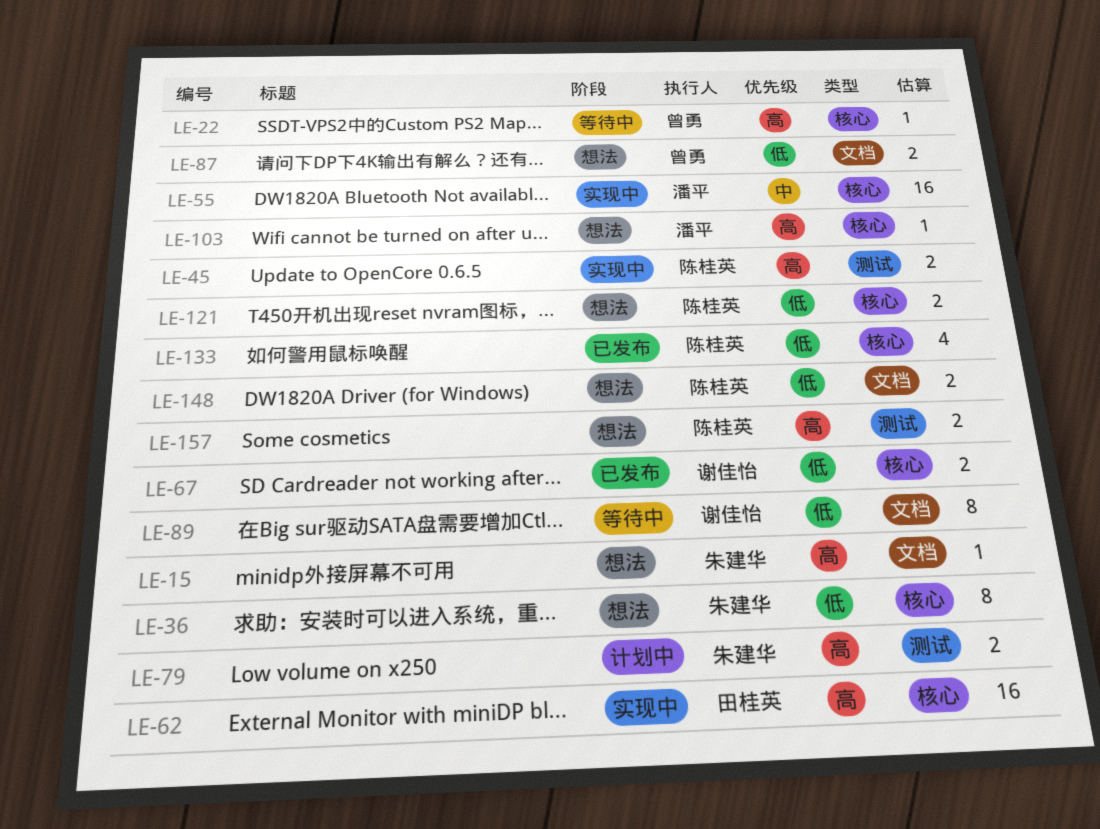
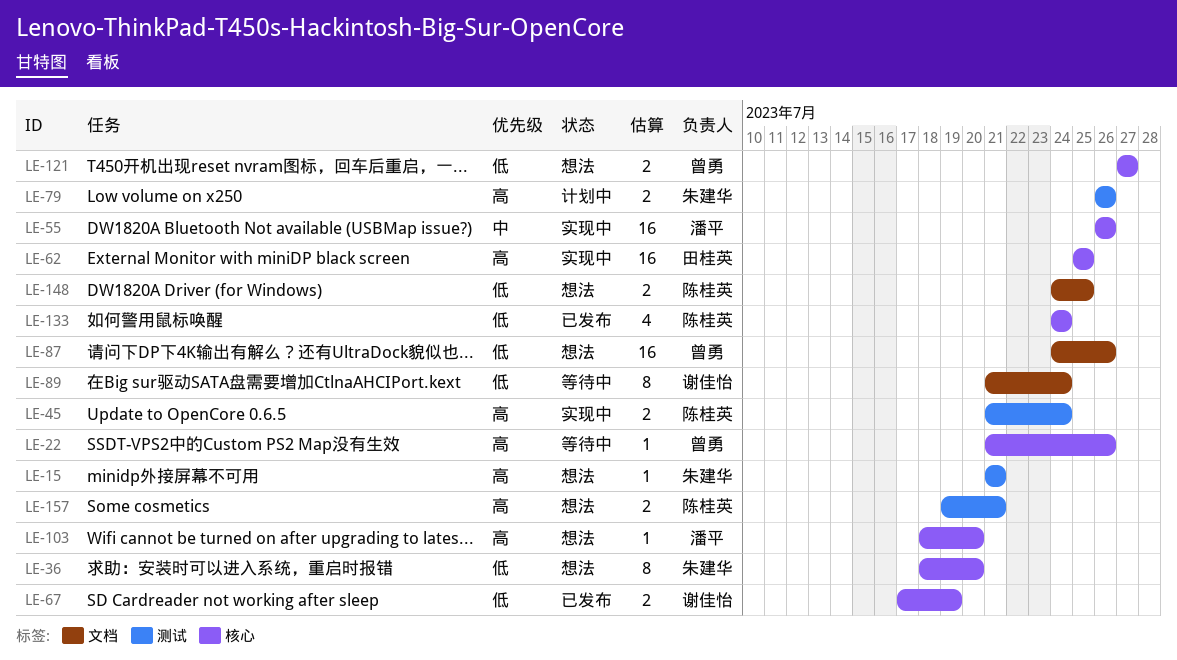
LE-15, label: 文档 -> 测试
LE-87, estimate: 2 -> 16
LE-121, owner: 陈桂英 -> 曾勇

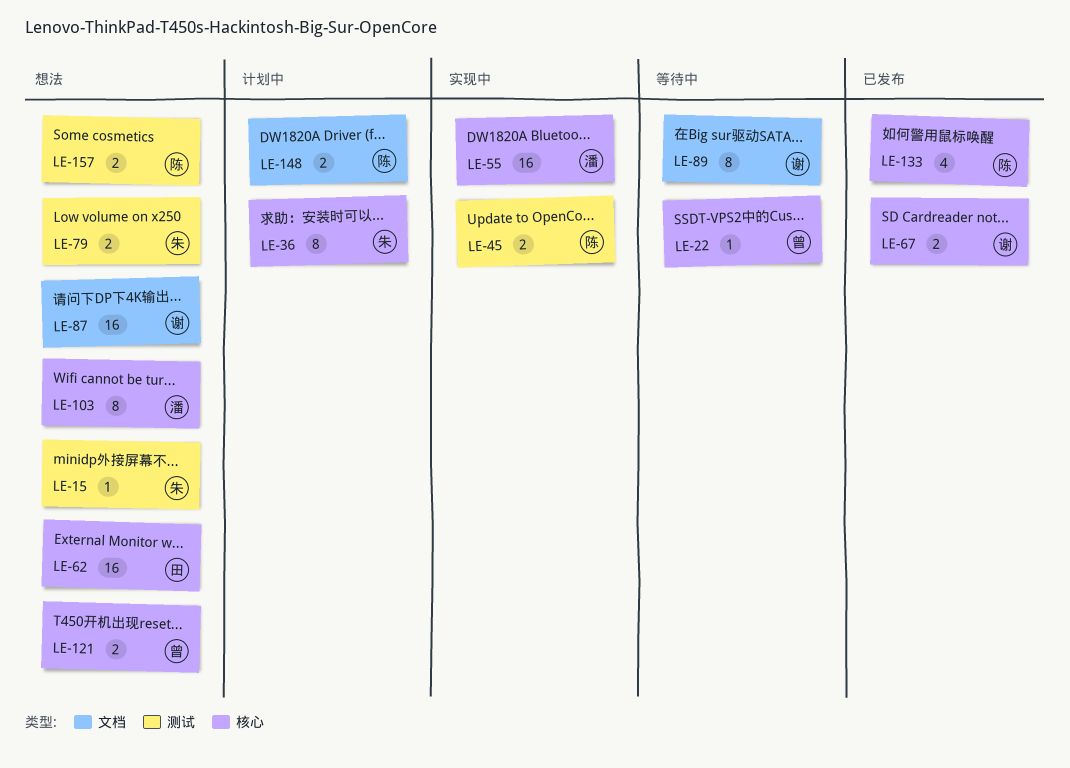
LE-36, status: 想法 -> 计划中
LE-62, status: 实现中 -> 想法
LE-79, status: 计划中 -> 想法
LE-87, owner: 曾勇 -> 谢佳怡
LE-103, estimate: 1 -> 8
LE-148, status: 想法 -> 计划中

